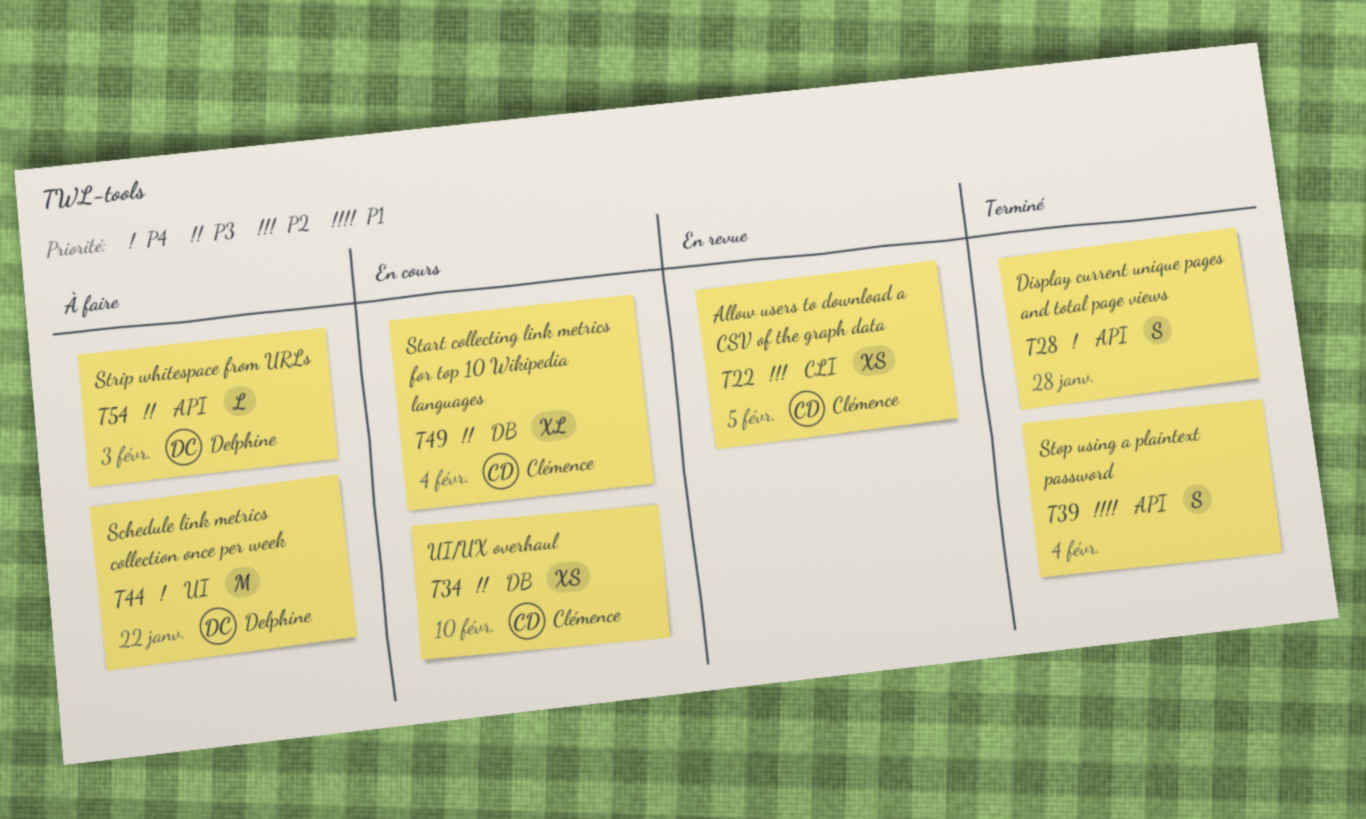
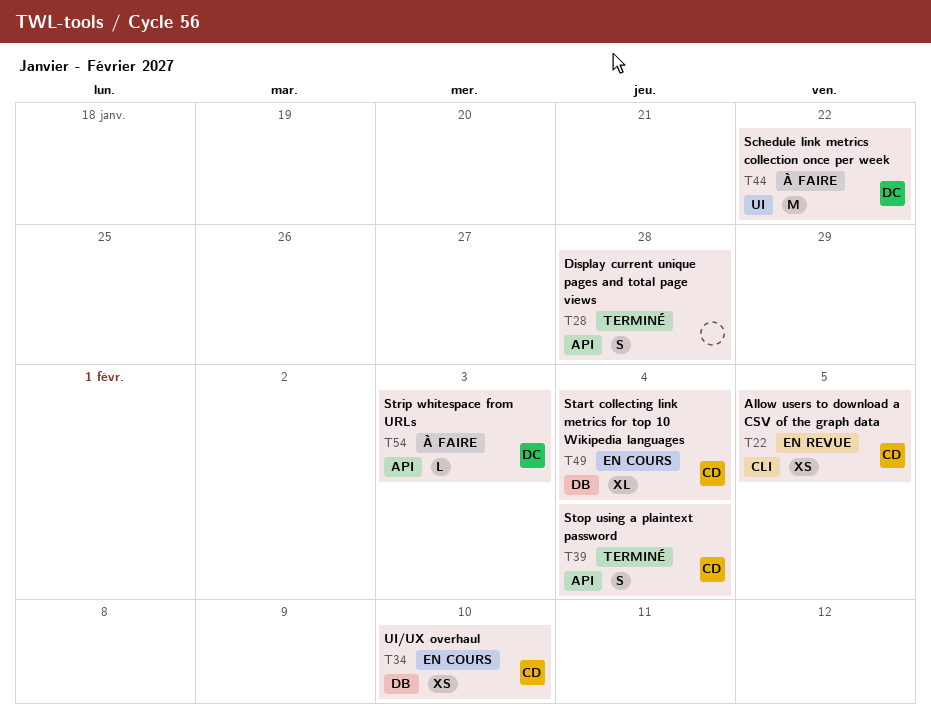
T39, owner: none -> Clémence

